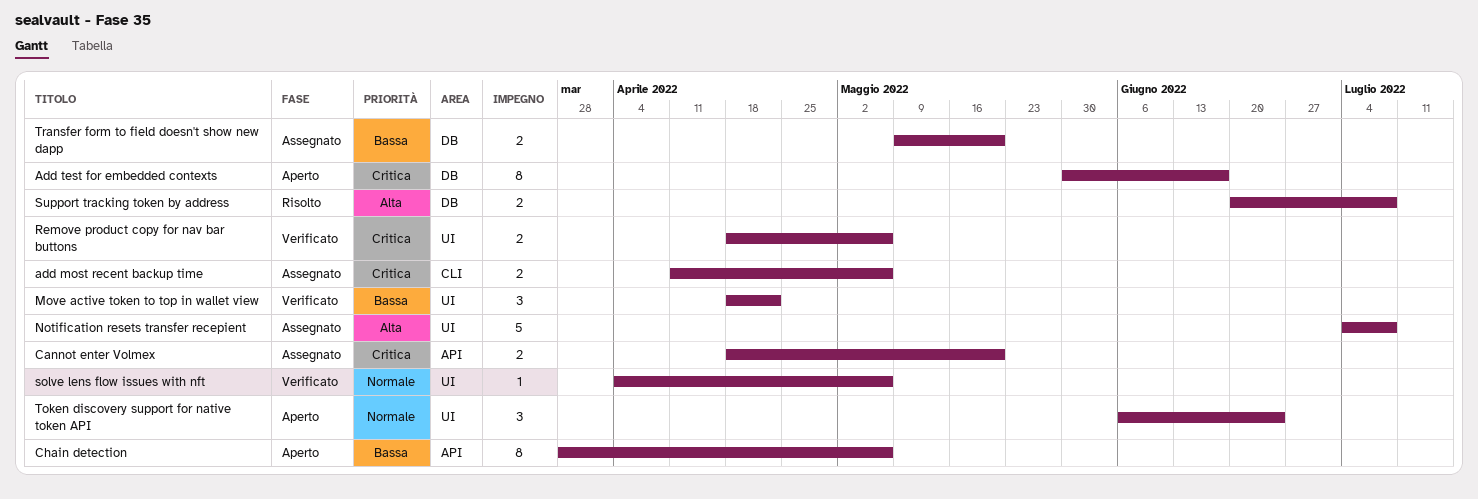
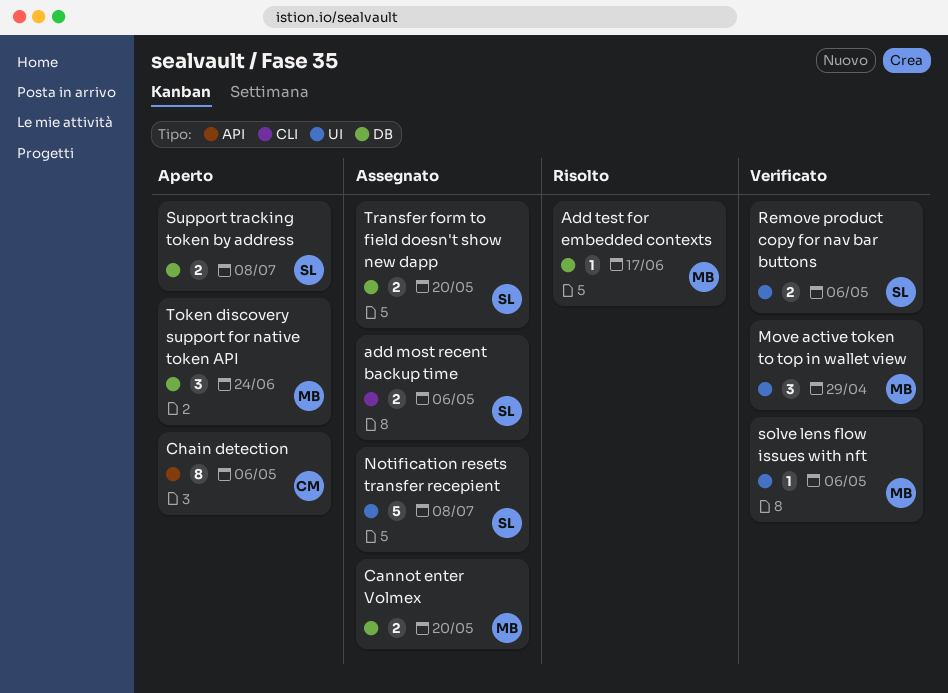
Add test for embedded contexts, status: Aperto -> Risolto
Add test for embedded contexts, estimate: 8 -> 1
Cannot enter Volmex, label: API -> DB
Move active token to top in wallet view, due: Apr 22 -> Apr 29
Support tracking token by address, status: Risolto -> Aperto
Token discovery support for native token API, label: UI -> DB

